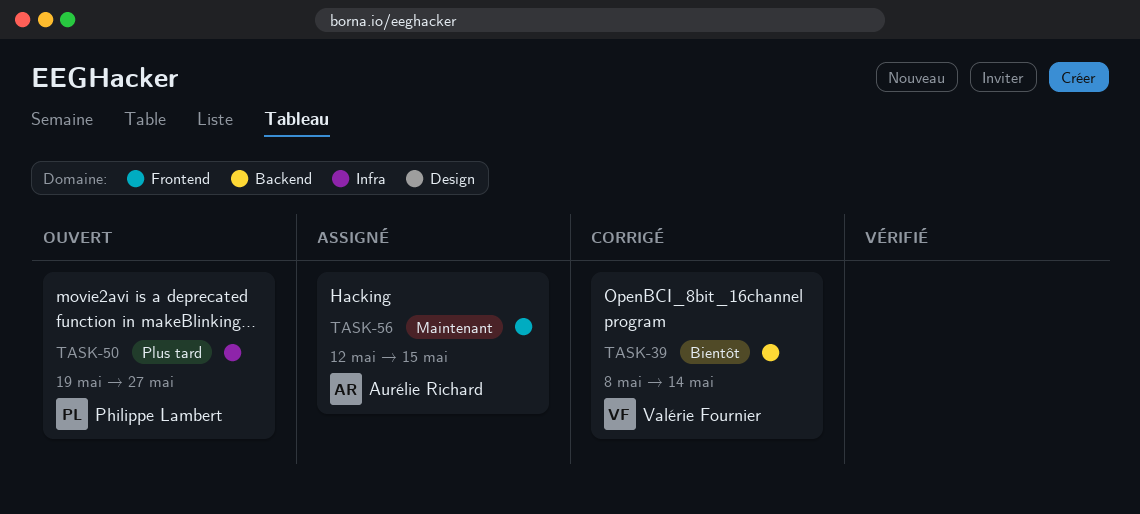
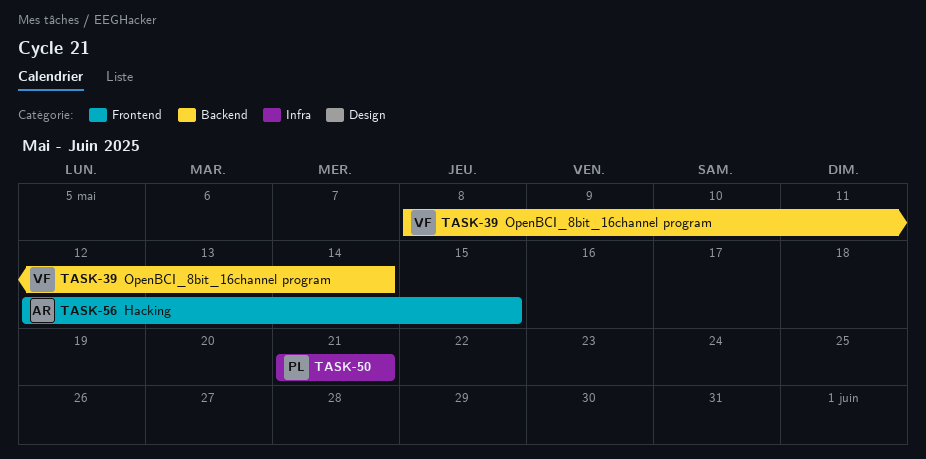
TASK-50, start: May 19 -> May 21
TASK-50, due: May 27 -> May 21

